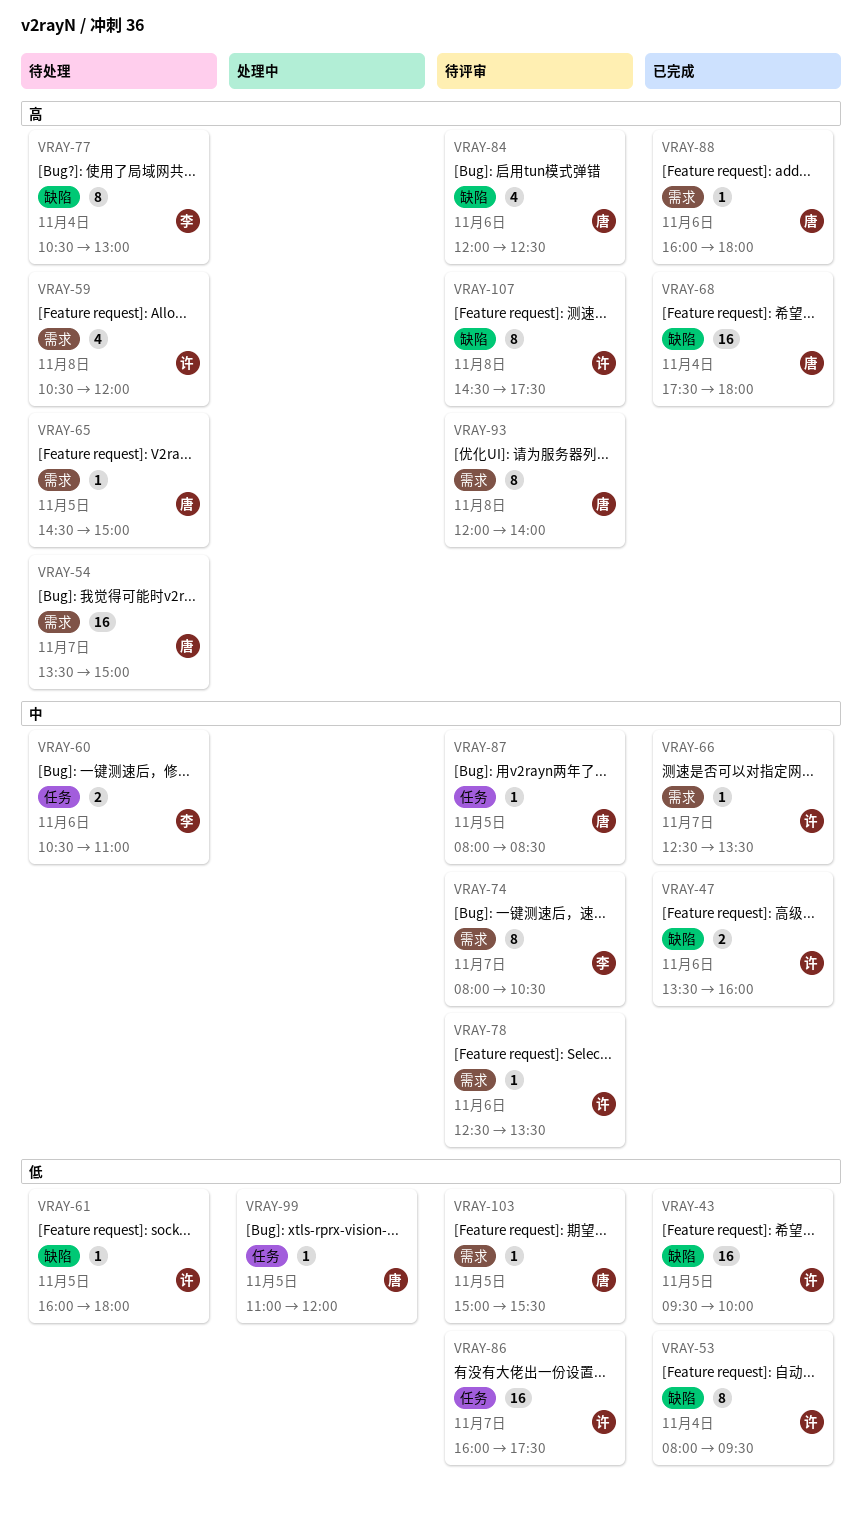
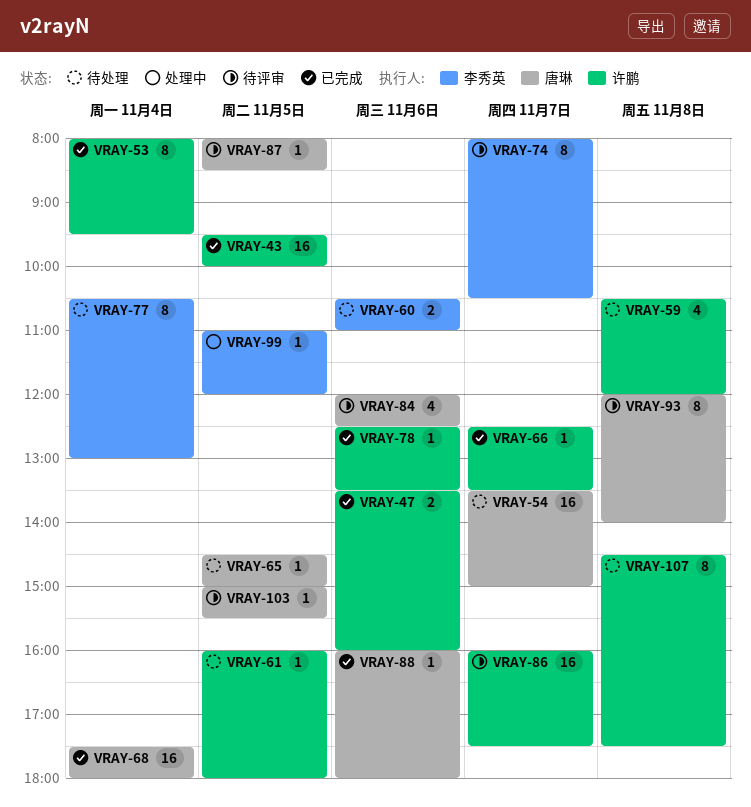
VRAY-78, status: 待评审 -> 已完成
VRAY-99, owner: 唐琳 -> 李秀英
VRAY-107, status: 待评审 -> 待处理

